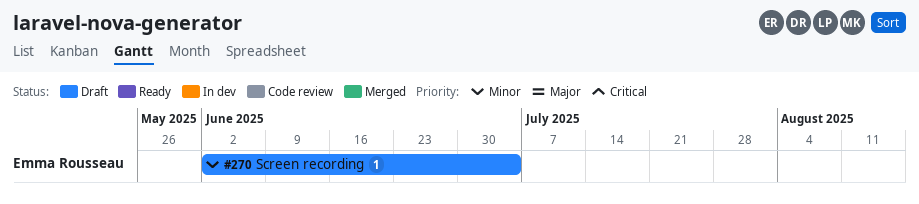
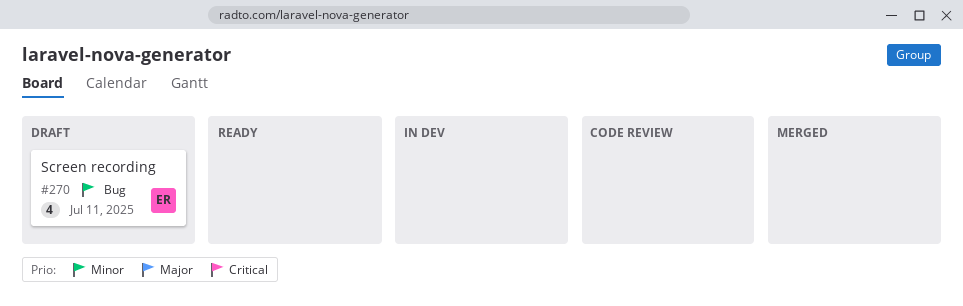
#270, estimate: 1 -> 4
#270, due: Jul 4 -> Jul 11

